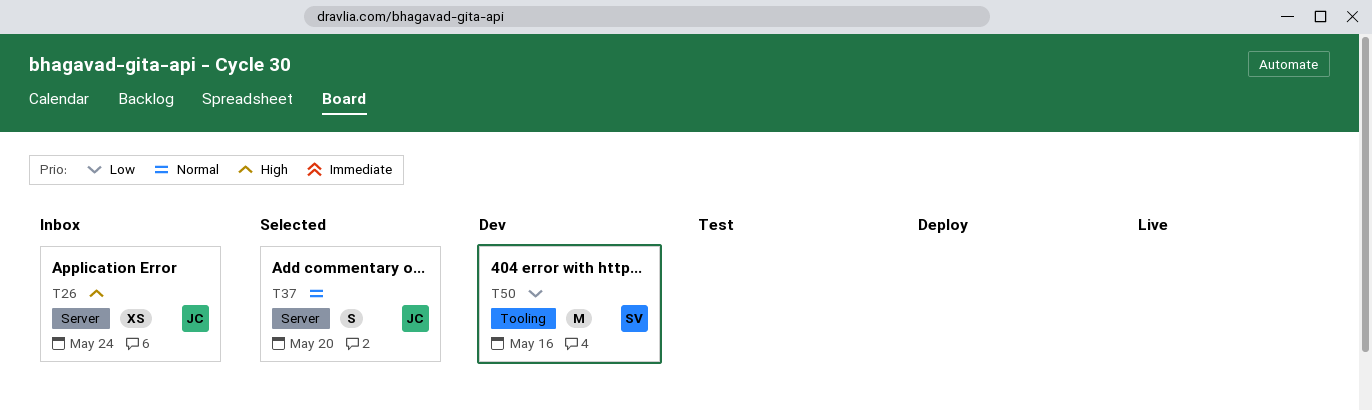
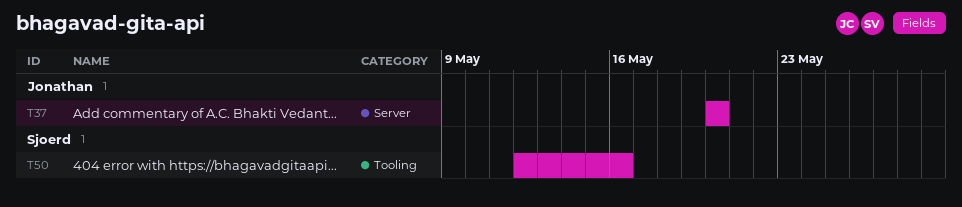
T26: present -> none

